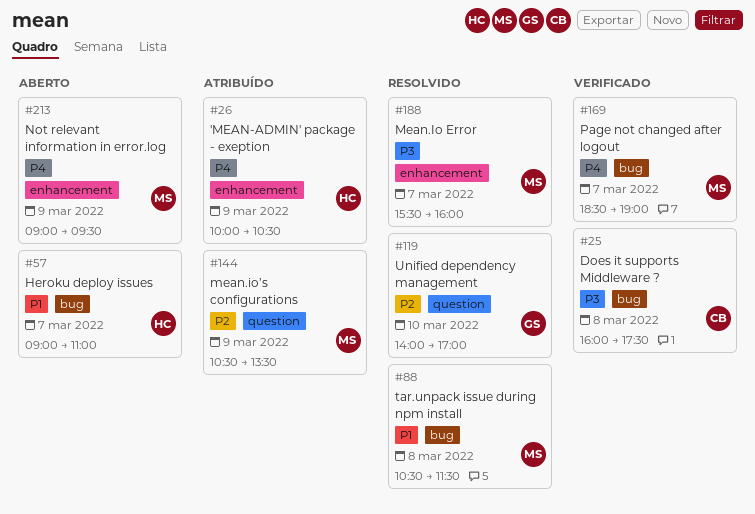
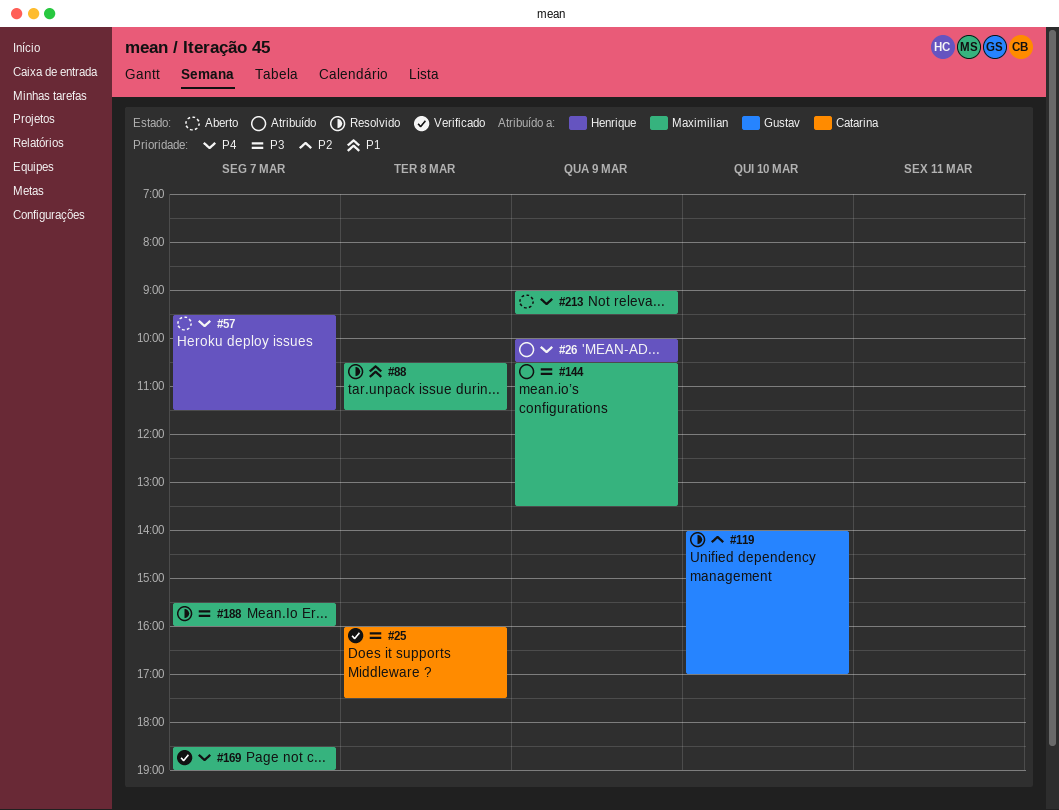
#57, priority: P1 -> P4
#57, begins: 09:00 -> 09:30
#57, ends: 11:00 -> 11:30
#144, priority: P2 -> P3

